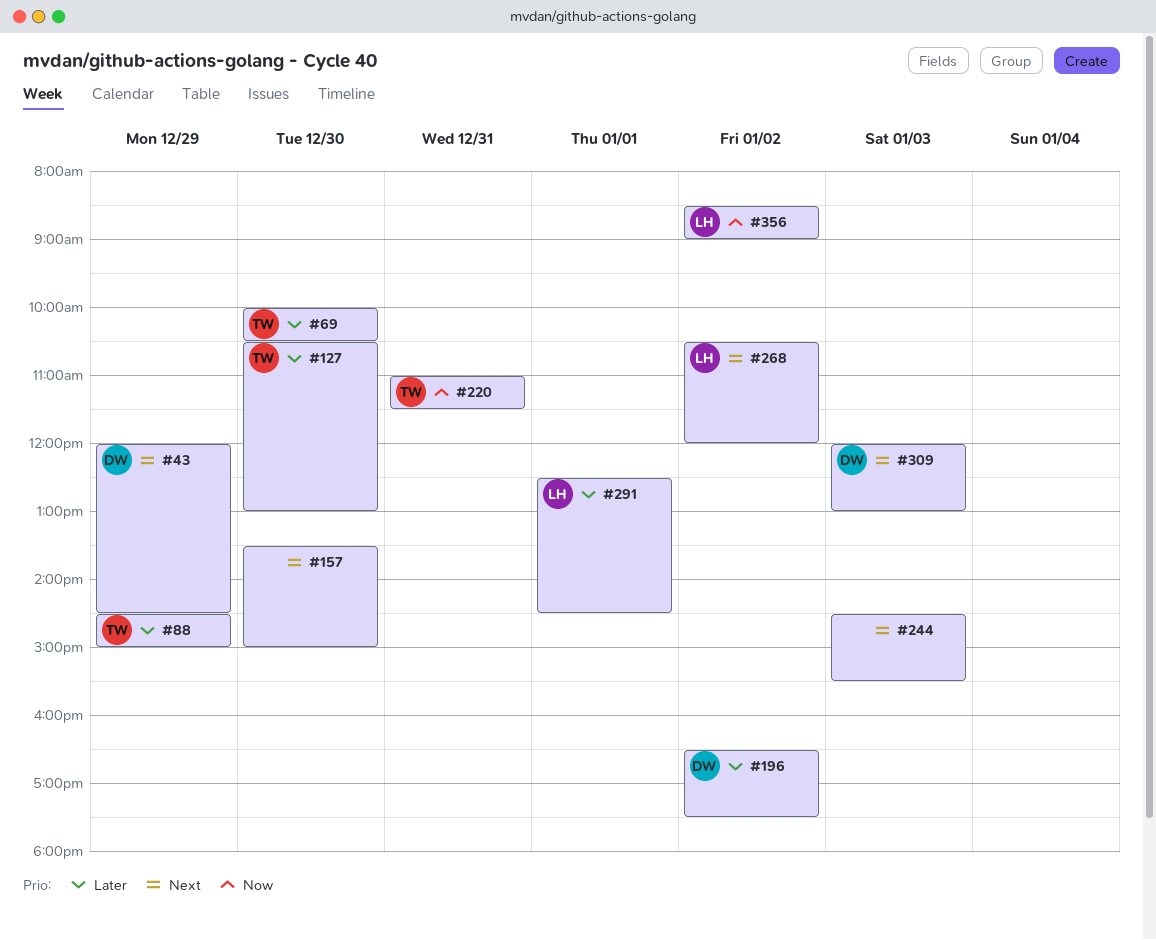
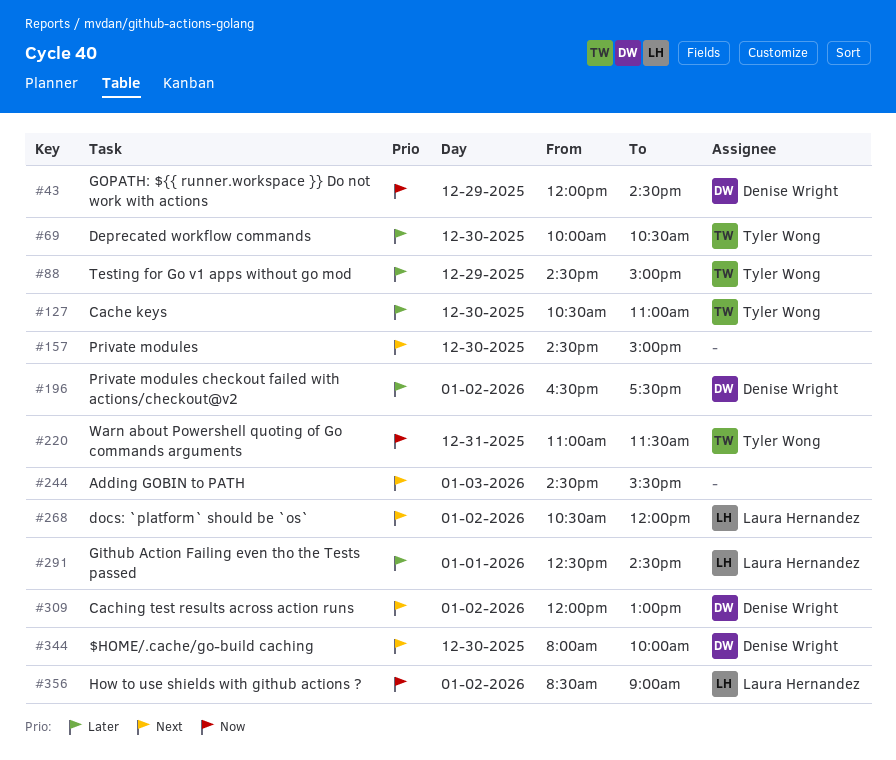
#43, priority: Next -> Now
#127, ends: 13:00 -> 11:00
#157, begins: 13:30 -> 14:30
#309, day: Jan 3 -> Jan 2
#344: none -> present

